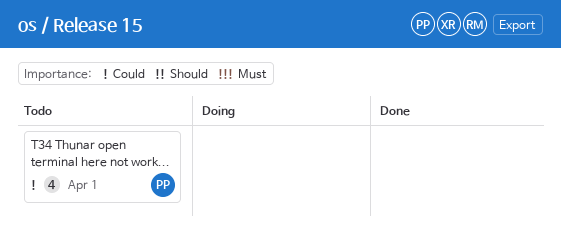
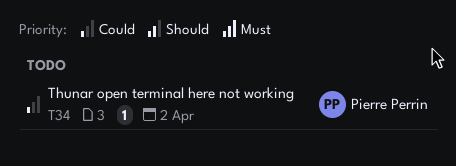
T34, estimate: 4 -> 1
T34, due: Apr 1 -> Apr 2

